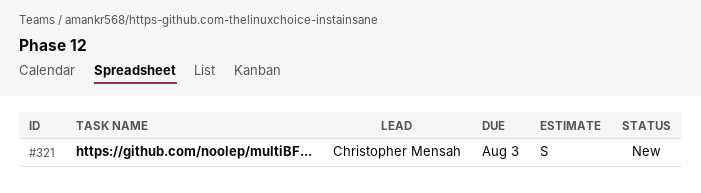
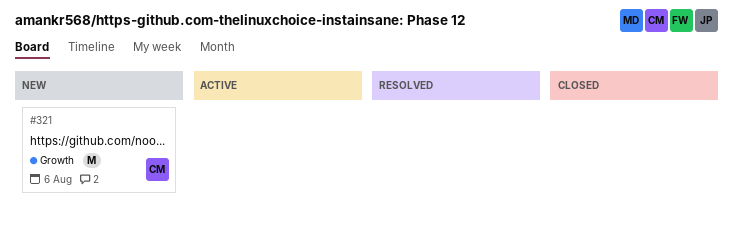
#321, estimate: S -> M
#321, due: Aug 3 -> Aug 6

